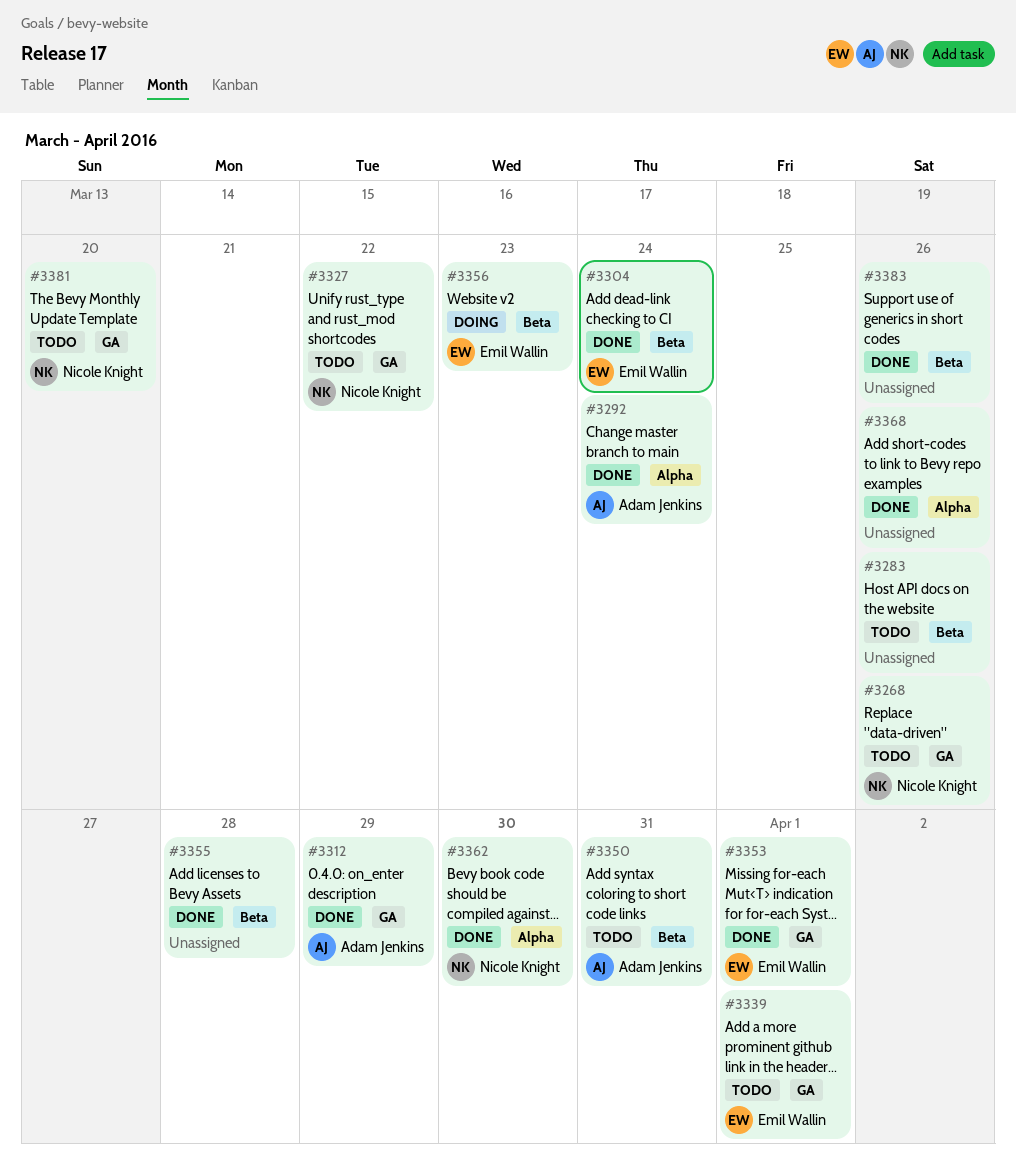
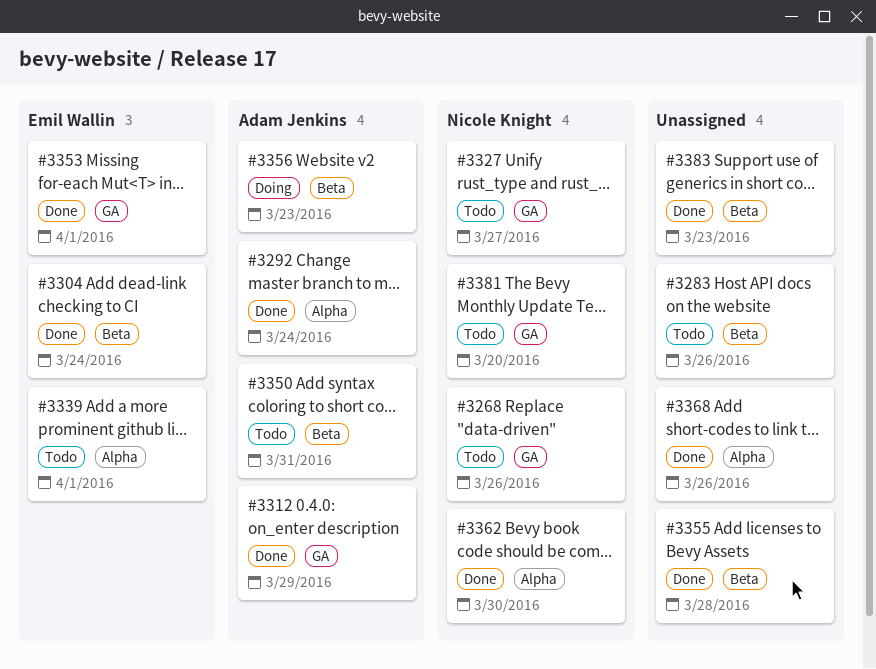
#3327, due: Mar 22 -> Mar 27
#3339, label: GA -> Alpha
#3356, owner: Emil Wallin -> Adam Jenkins
#3383, due: Mar 26 -> Mar 23

